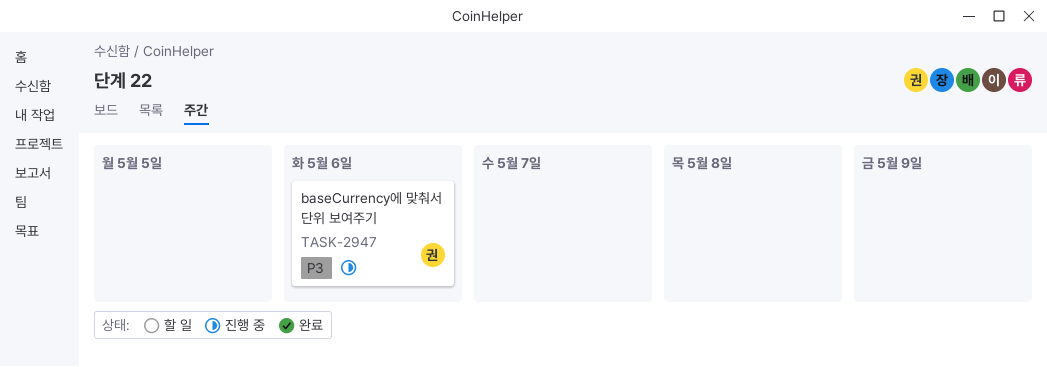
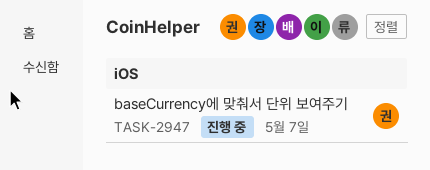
TASK-2947, due: May 6 -> May 7

